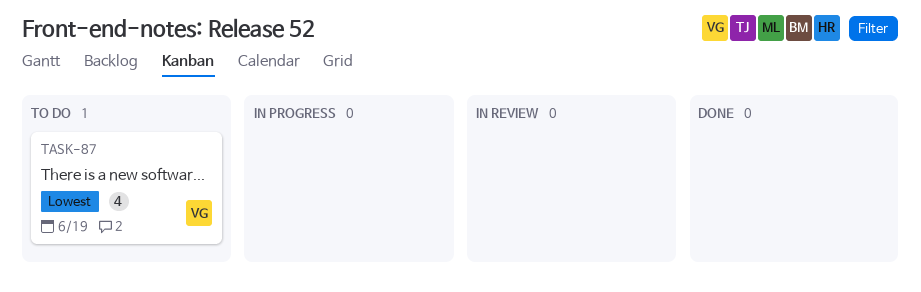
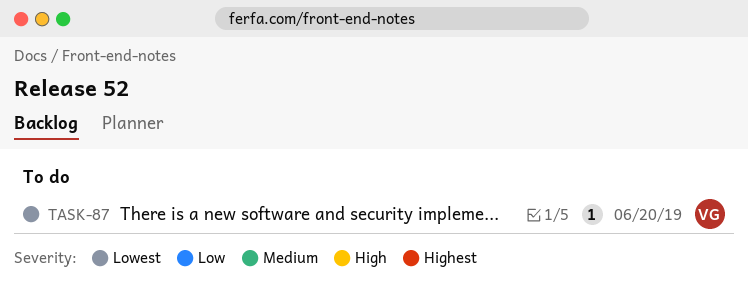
TASK-87, estimate: 4 -> 1
TASK-87, due: Jun 19 -> Jun 20

